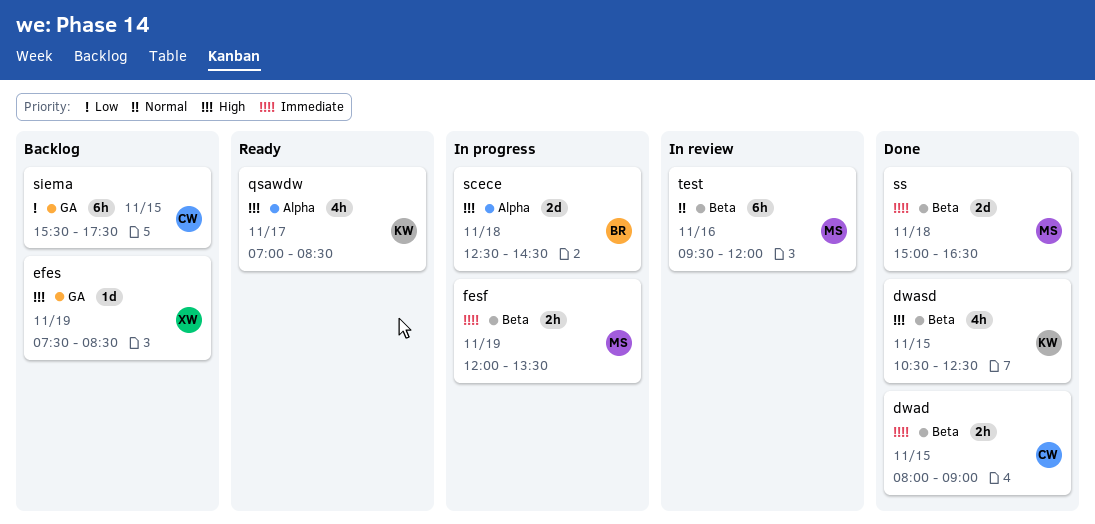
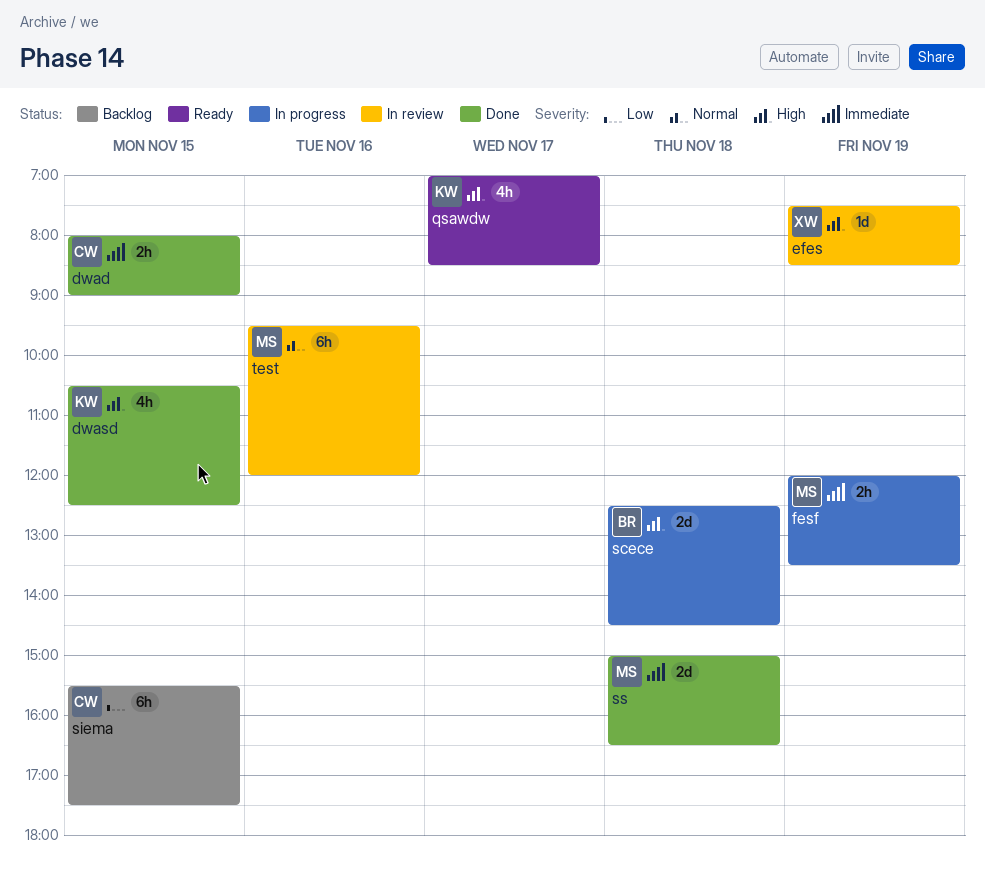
efes, status: Backlog -> In review

